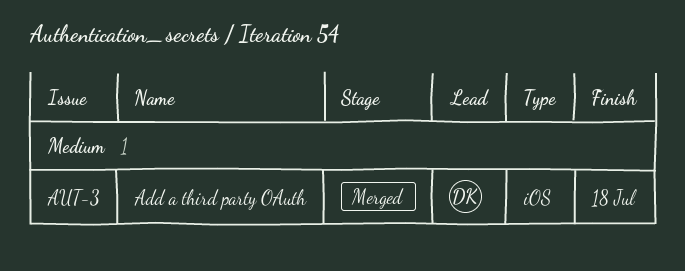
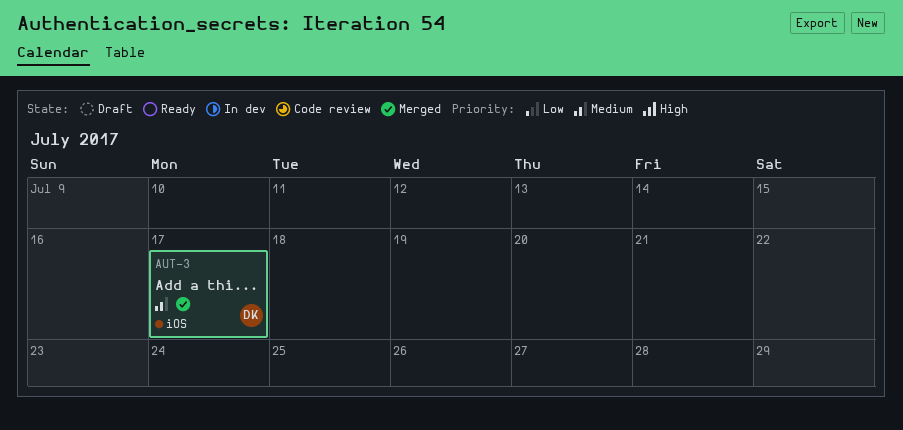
AUT-3, due: Jul 18 -> Jul 17

